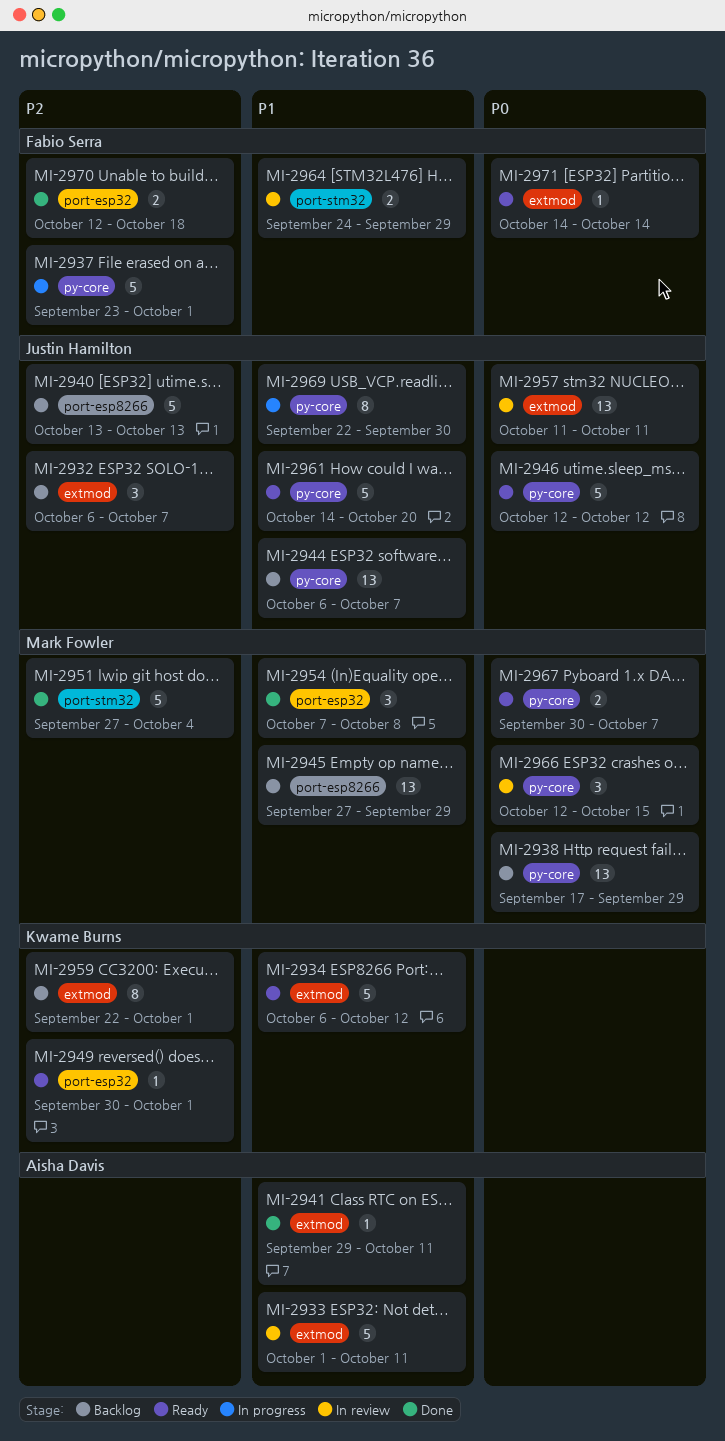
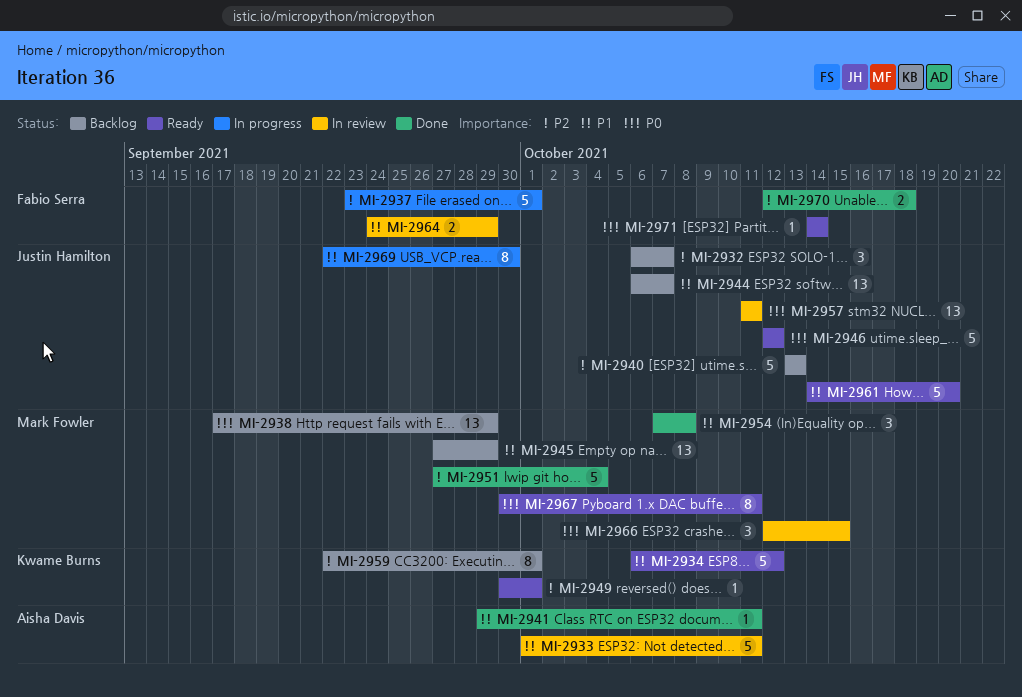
MI-2967, estimate: 2 -> 8
MI-2967, due: Oct 7 -> Oct 11

